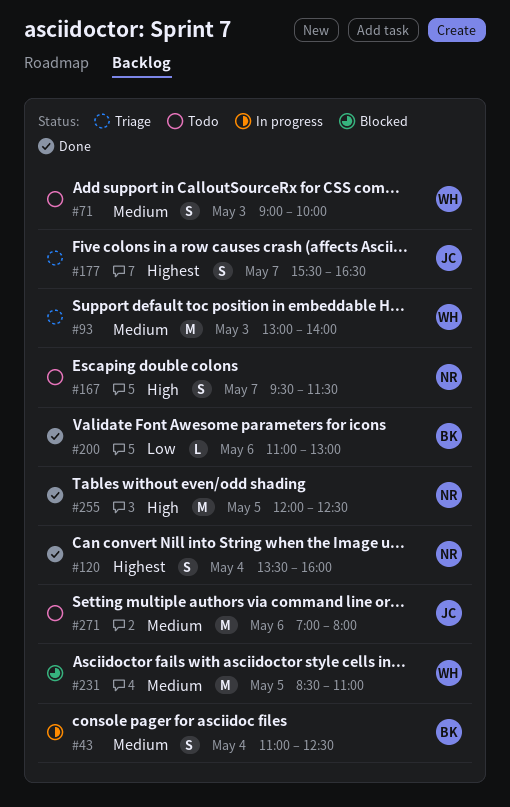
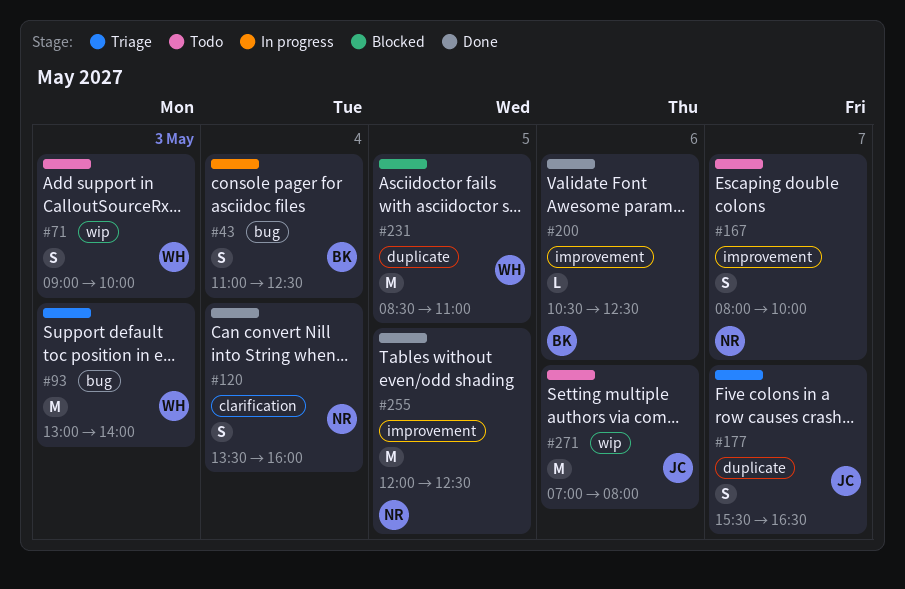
#167, begins: 09:30 -> 08:00
#167, ends: 11:30 -> 10:00
#200, begins: 11:00 -> 10:30
#200, ends: 13:00 -> 12:30

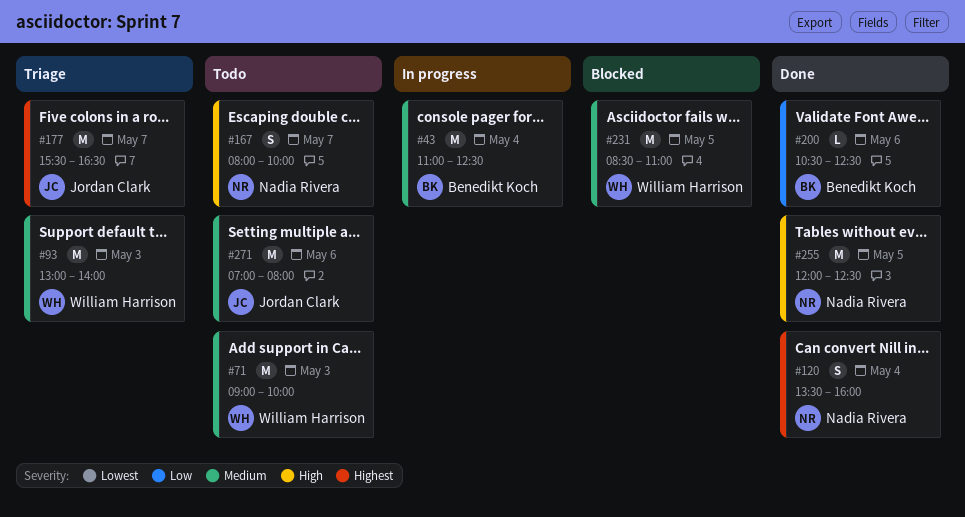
#43, estimate: S -> M
#71, estimate: S -> M
#177, estimate: S -> M

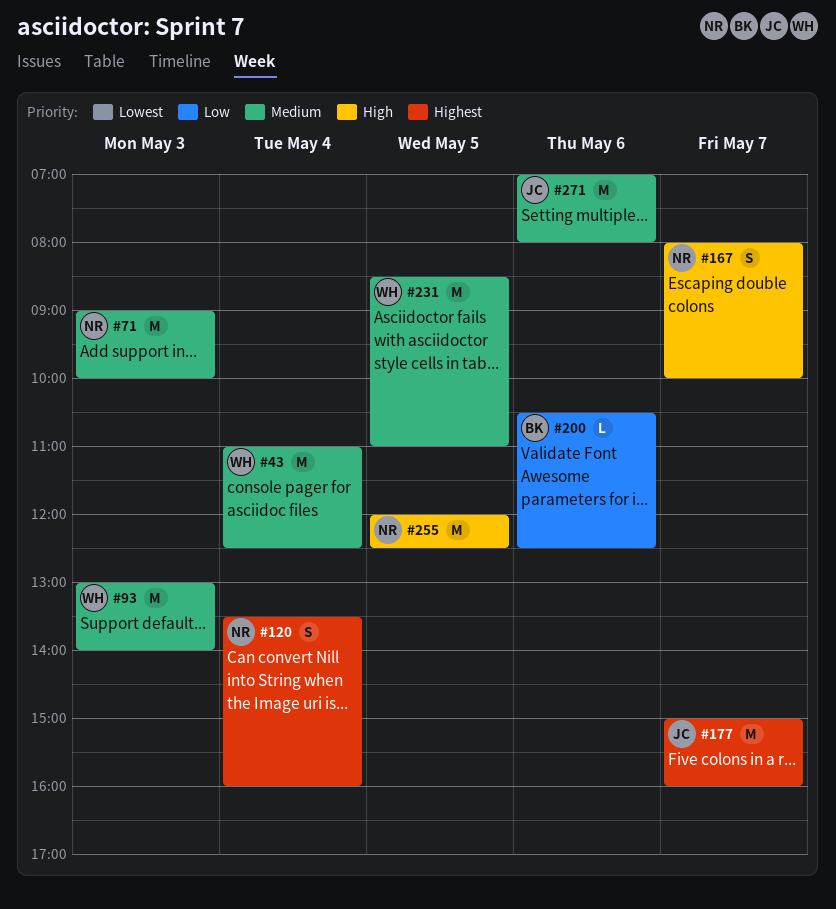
#43, owner: Benedikt Koch -> William Harrison
#71, owner: William Harrison -> Nadia Rivera
#177, begins: 15:30 -> 15:00
#177, ends: 16:30 -> 16:00

